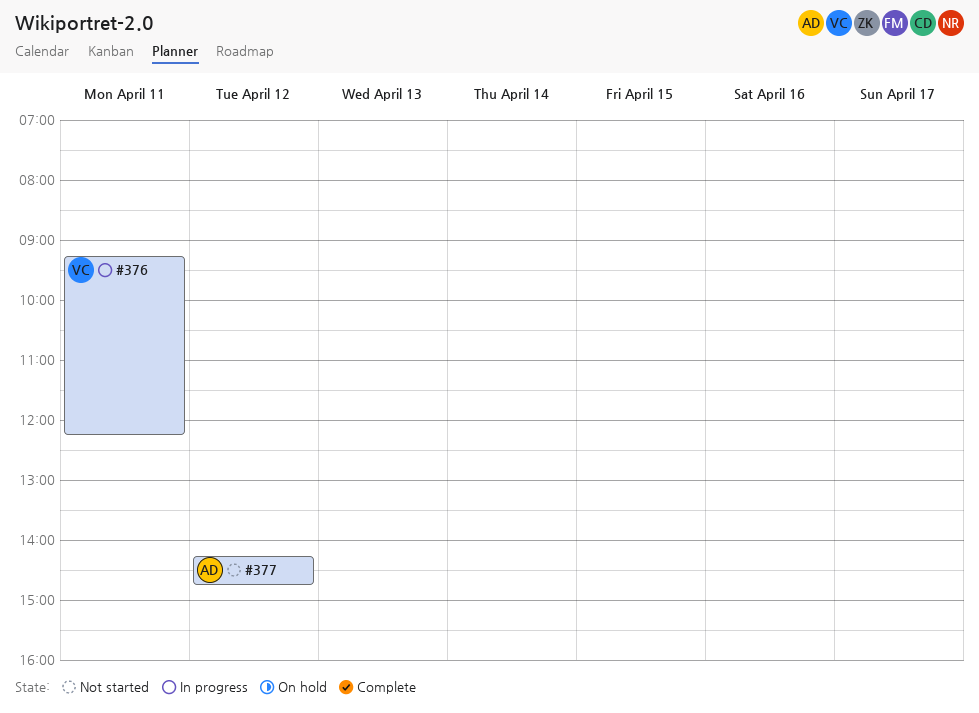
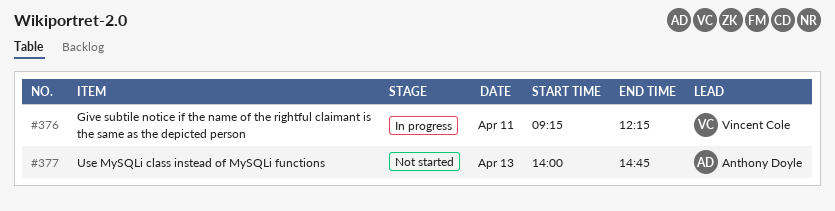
#377, day: Apr 12 -> Apr 13
#377, begins: 14:15 -> 14:00

